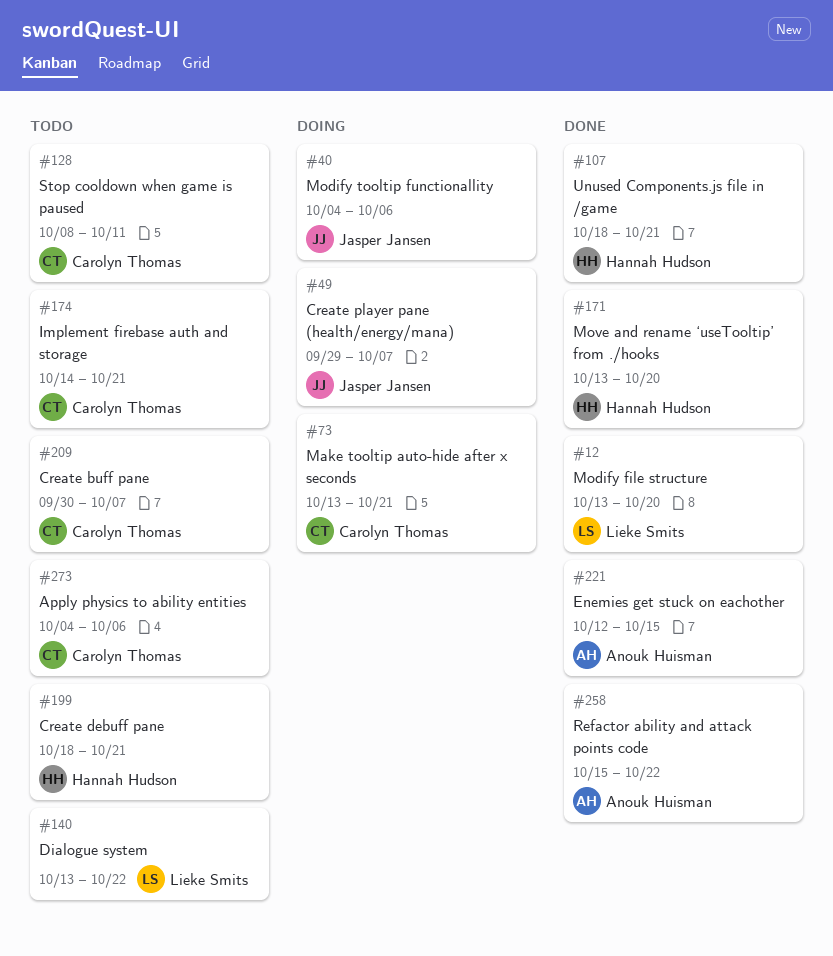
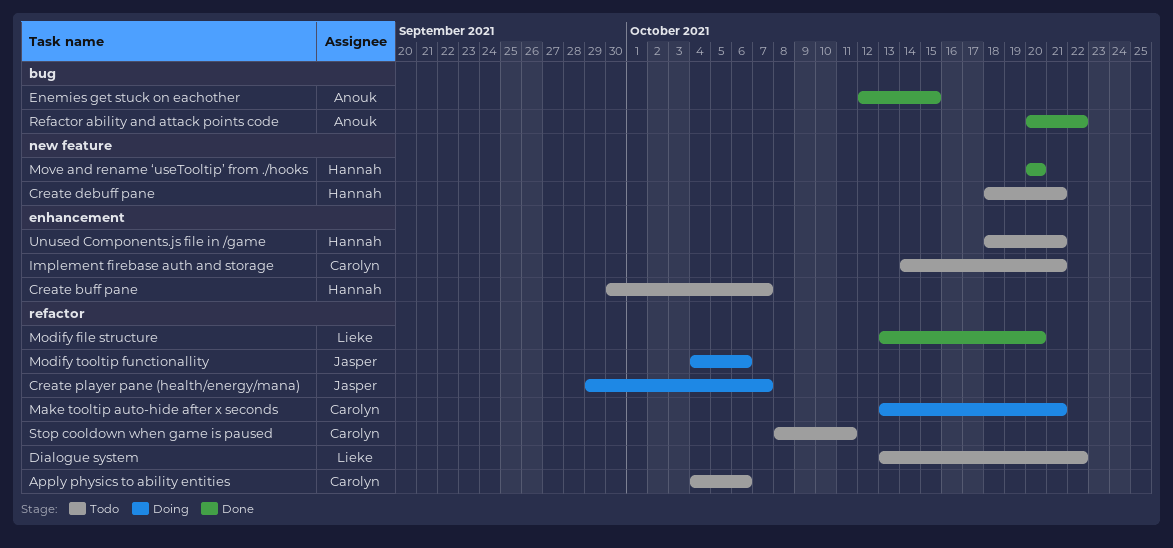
Create buff pane, owner: Carolyn Thomas -> Hannah Hudson
Move and rename ‘useTooltip’ from ./hooks, start: Oct 13 -> Oct 20
Refactor ability and attack points code, start: Oct 15 -> Oct 20
Unused Components.js file in /game, status: Done -> Todo

